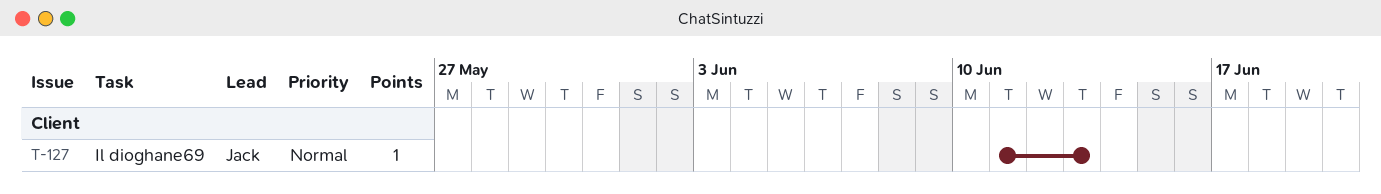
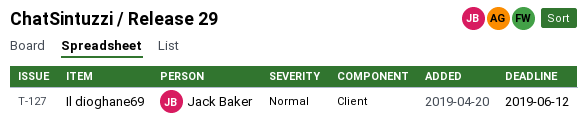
T-127, due: Jun 13 -> Jun 12

